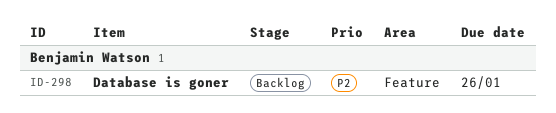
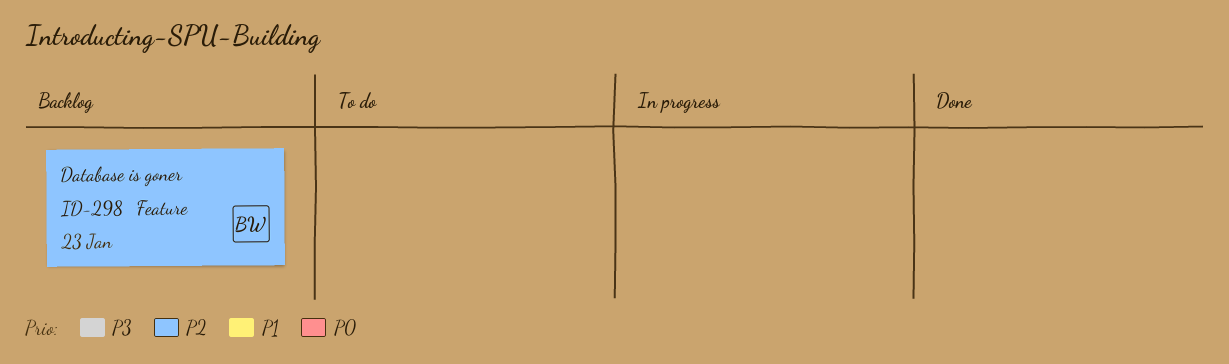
ID-298, due: Jan 26 -> Jan 23

